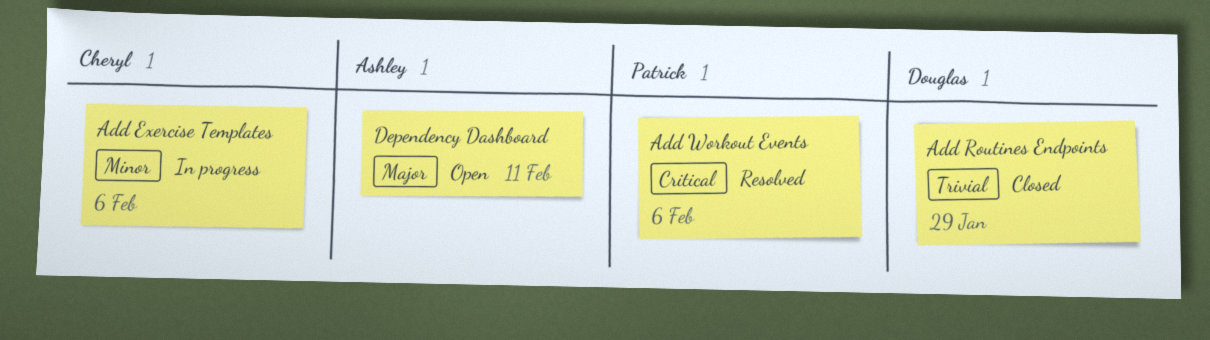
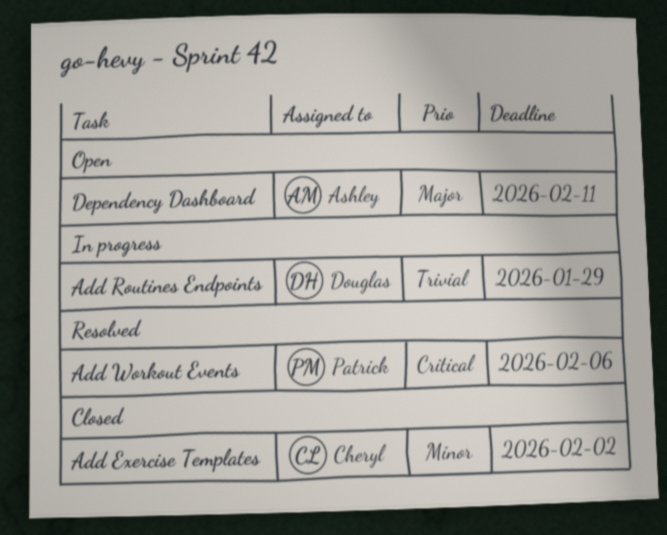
Add Exercise Templates, status: In progress -> Closed
Add Exercise Templates, due: Feb 6 -> Feb 2
Add Routines Endpoints, status: Closed -> In progress

